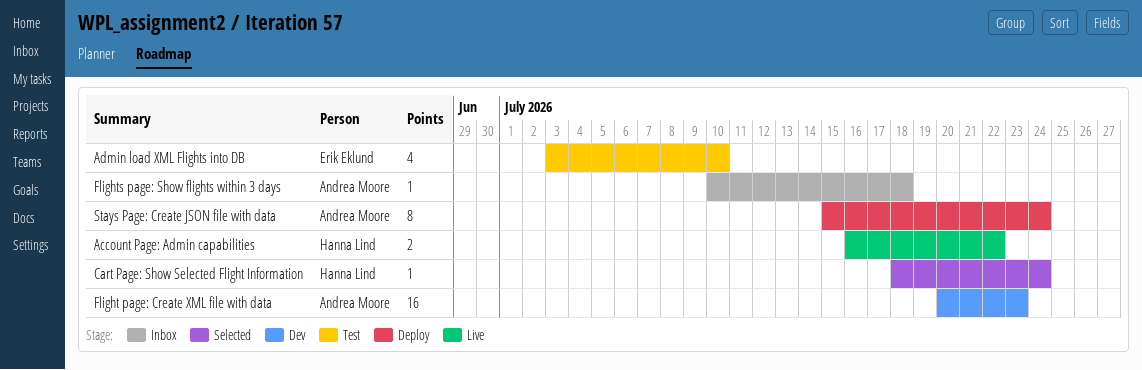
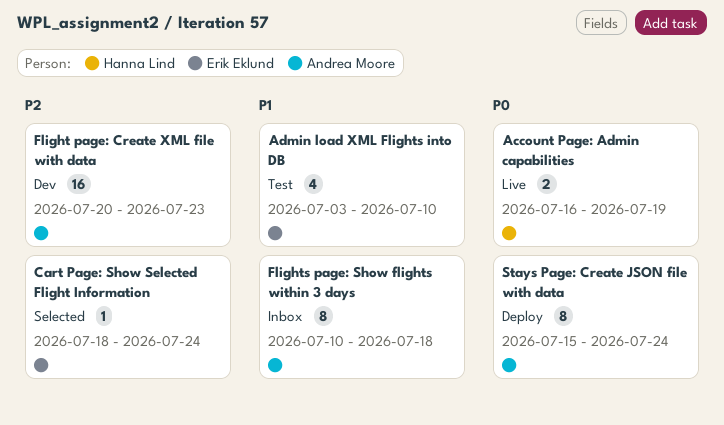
Account Page: Admin capabilities, due: Jul 22 -> Jul 19
Cart Page: Show Selected Flight Information, owner: Hanna Lind -> Erik Eklund
Flights page: Show flights within 3 days, estimate: 1 -> 8

